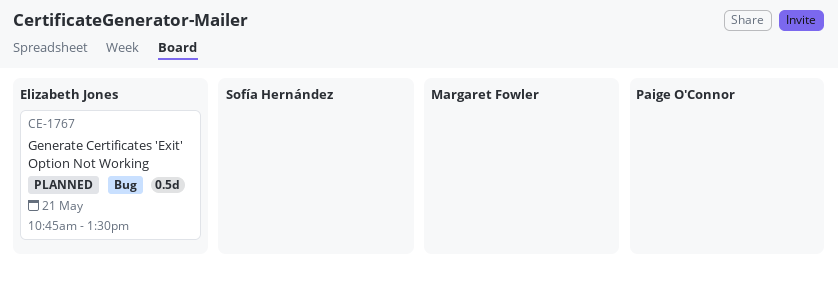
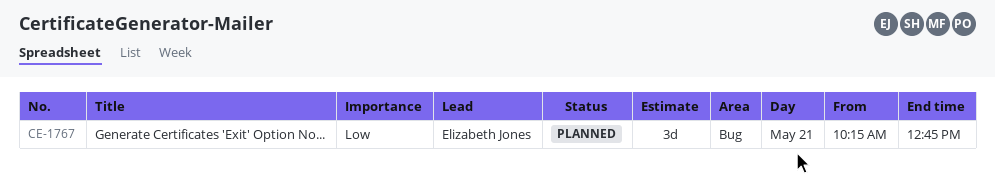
CE-1767, estimate: 0.5d -> 3d
CE-1767, begins: 10:45 -> 10:15
CE-1767, ends: 13:30 -> 12:45

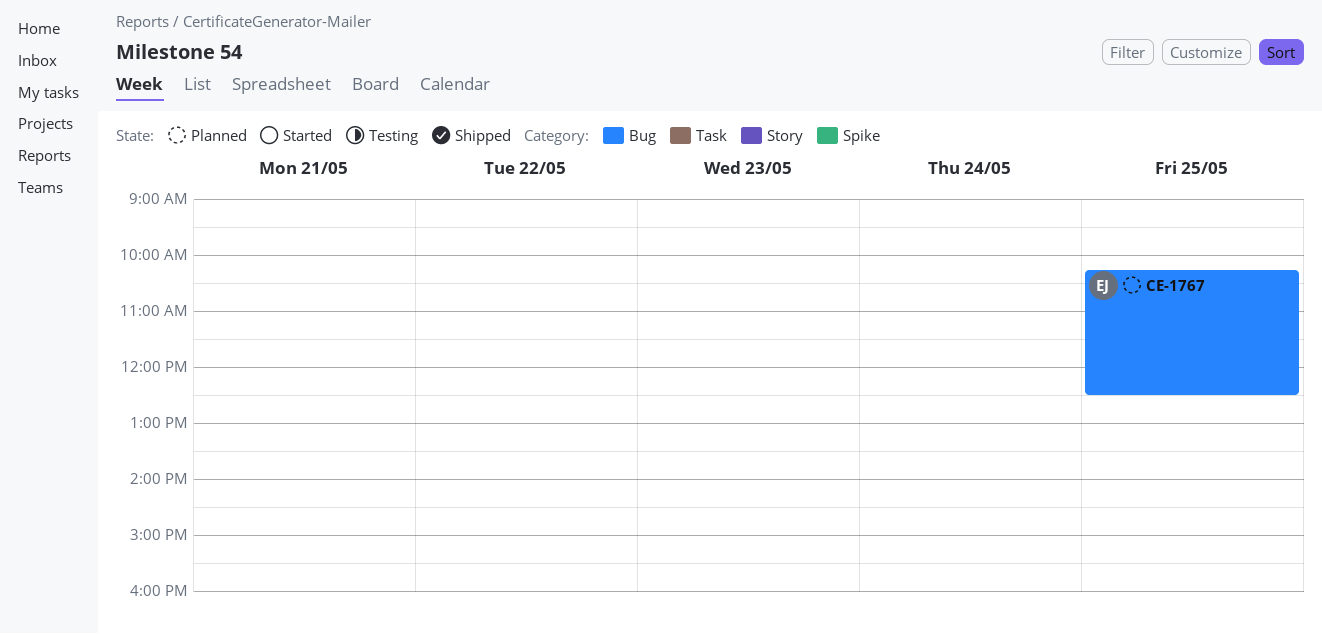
CE-1767, day: May 21 -> May 25
CE-1767, ends: 12:45 -> 12:30

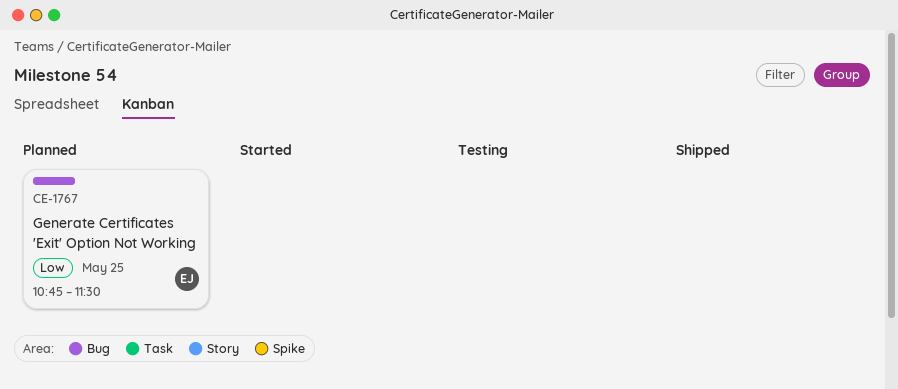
CE-1767, begins: 10:15 -> 10:45
CE-1767, ends: 12:30 -> 11:30

